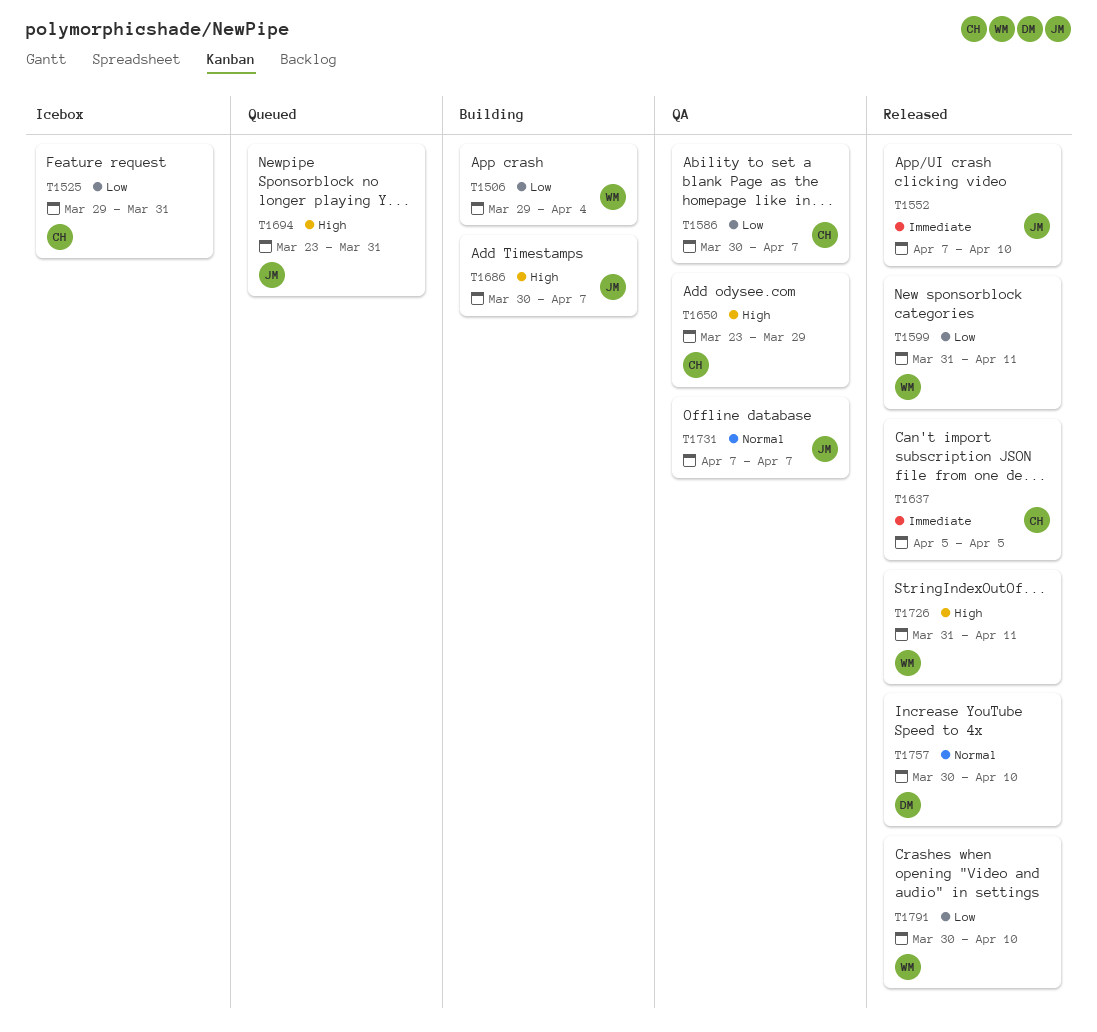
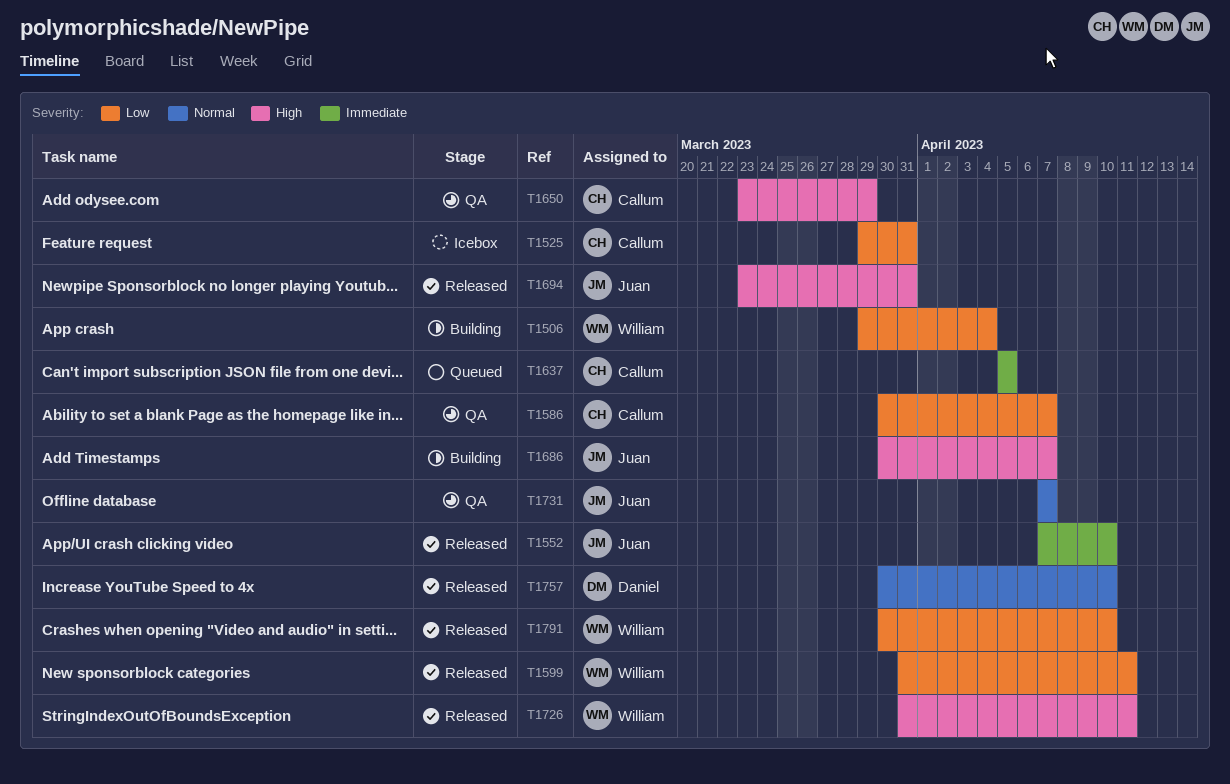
T1637, status: Released -> Queued
T1694, status: Queued -> Released

